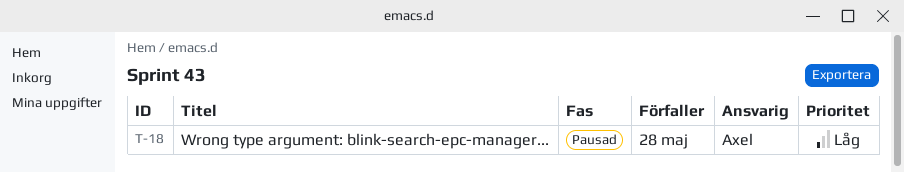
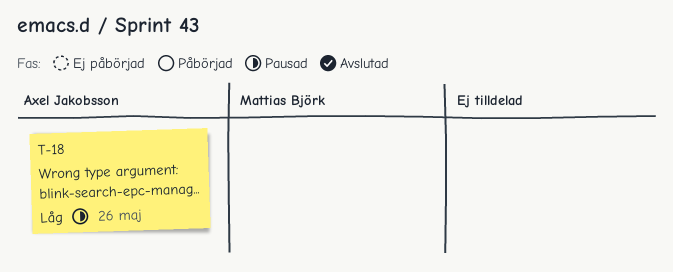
T-18, due: May 28 -> May 26

